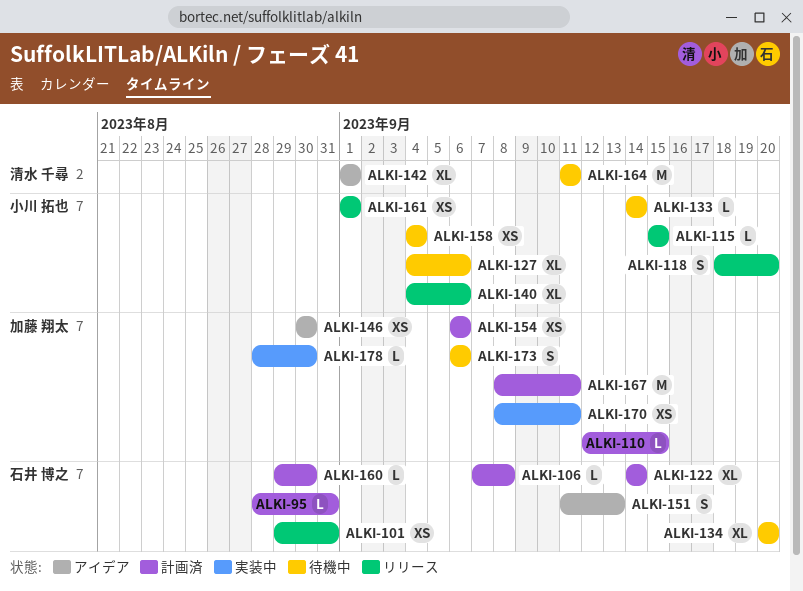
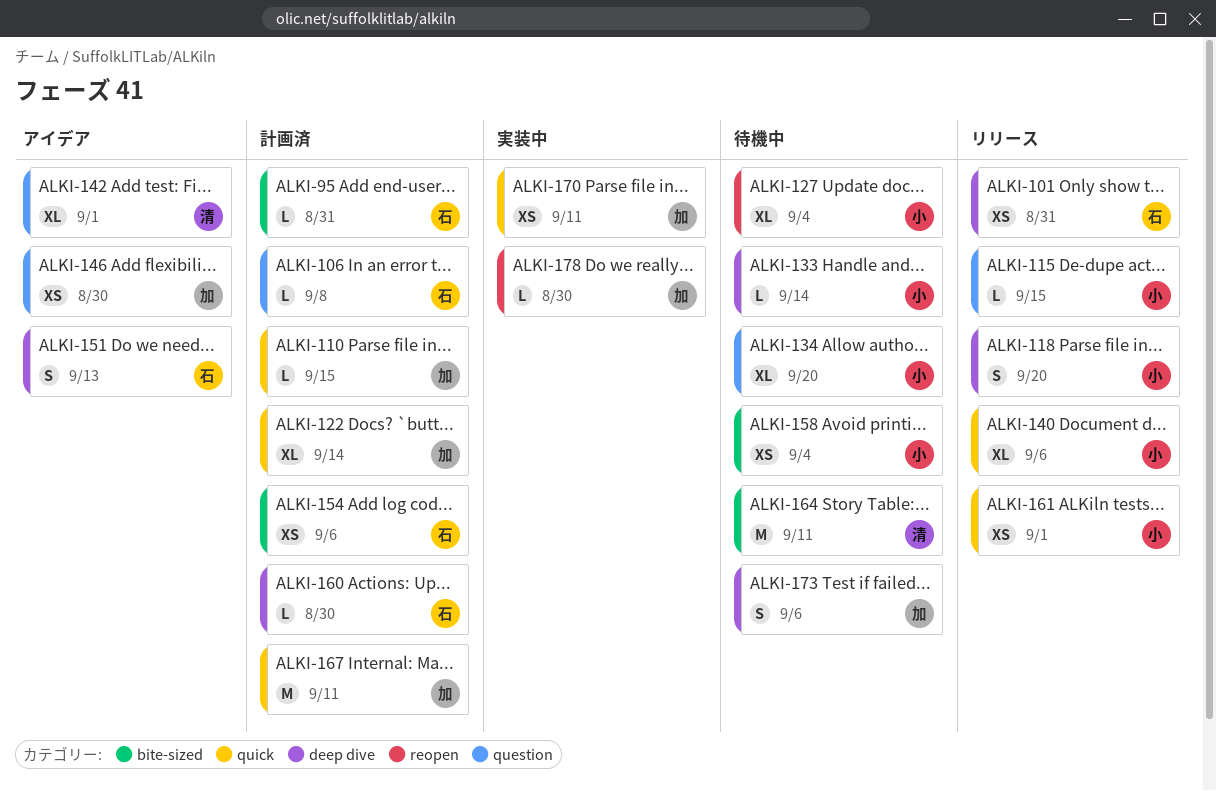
ALKI-122, owner: 石井 博之 -> 加藤 翔太
ALKI-127, due: Sep 6 -> Sep 4
ALKI-134, owner: 石井 博之 -> 小川 拓也
ALKI-154, owner: 加藤 翔太 -> 石井 博之

